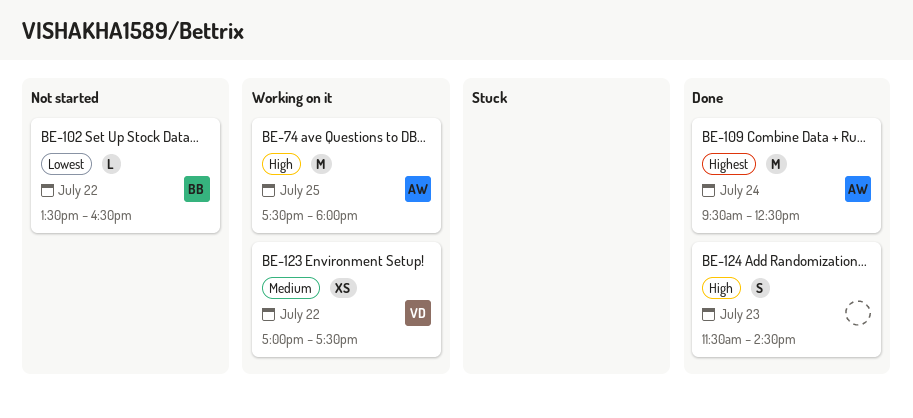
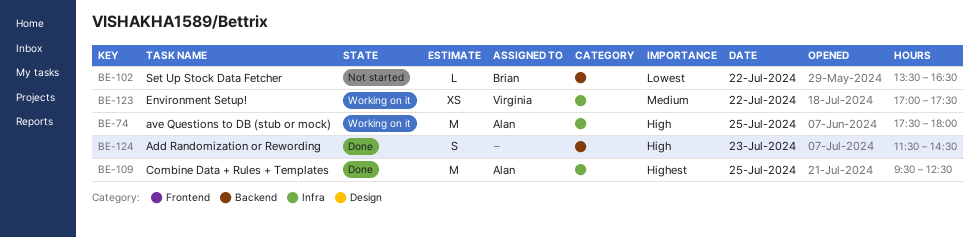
BE-109, day: Jul 24 -> Jul 25

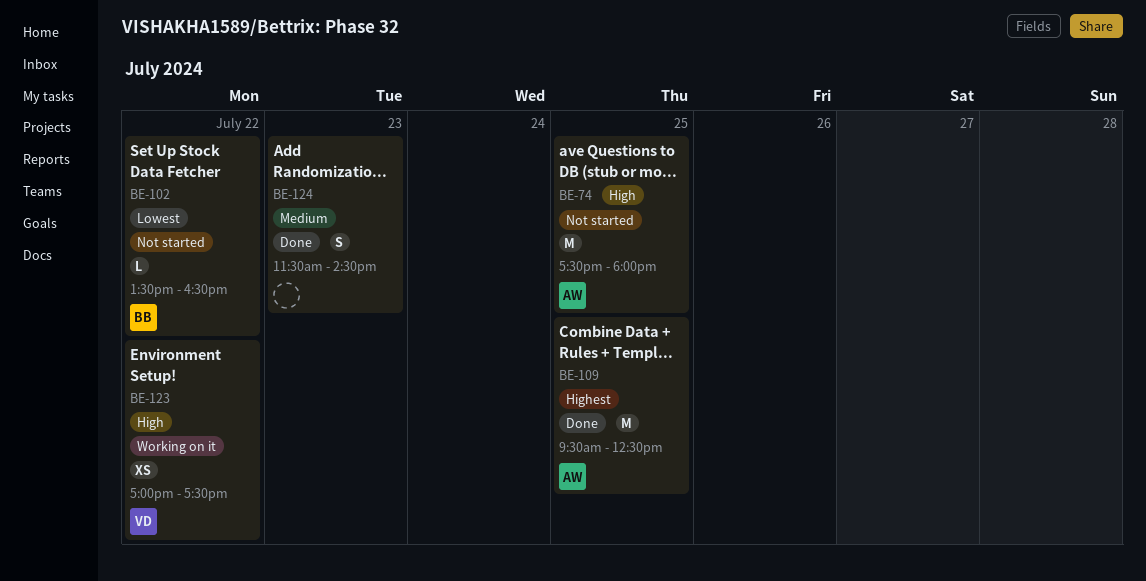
BE-74, status: Working on it -> Not started
BE-123, priority: Medium -> High
BE-124, priority: High -> Medium

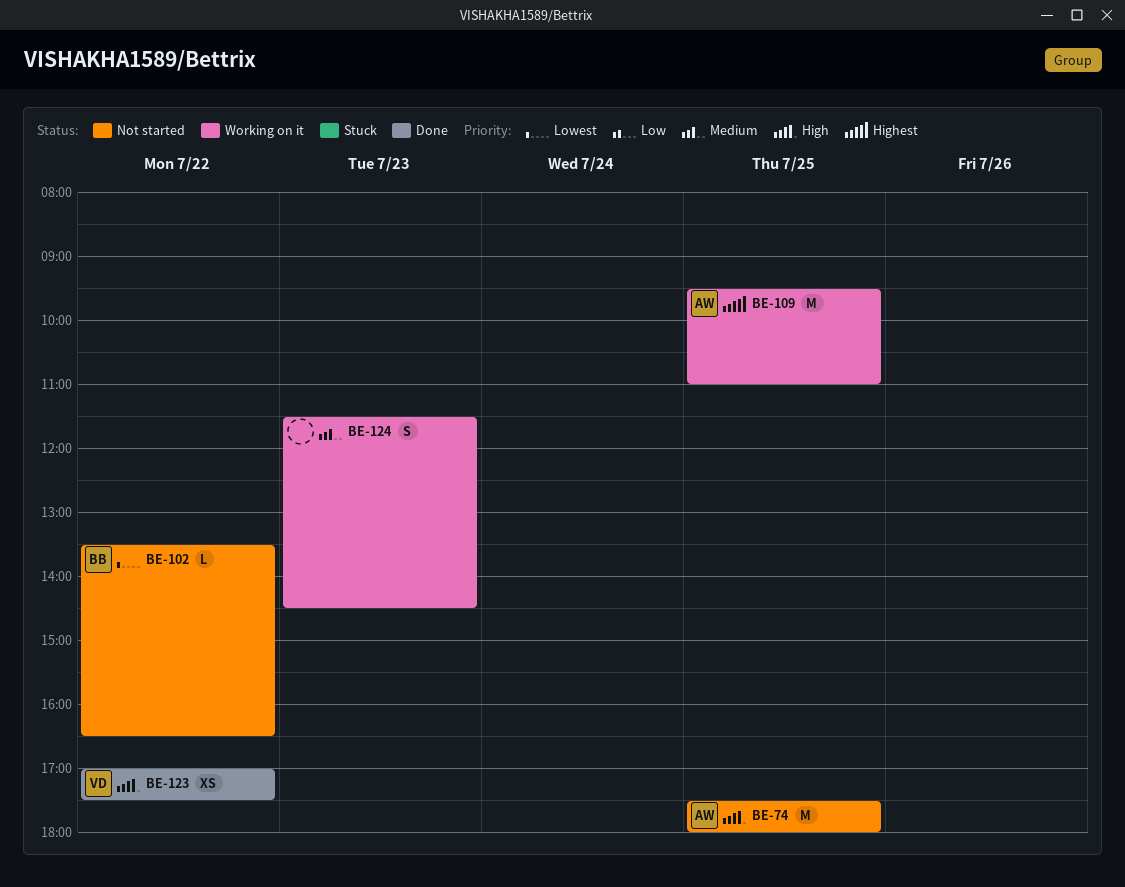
BE-109, status: Done -> Working on it
BE-109, ends: 12:30 -> 11:00
BE-123, status: Working on it -> Done
BE-124, status: Done -> Working on it

